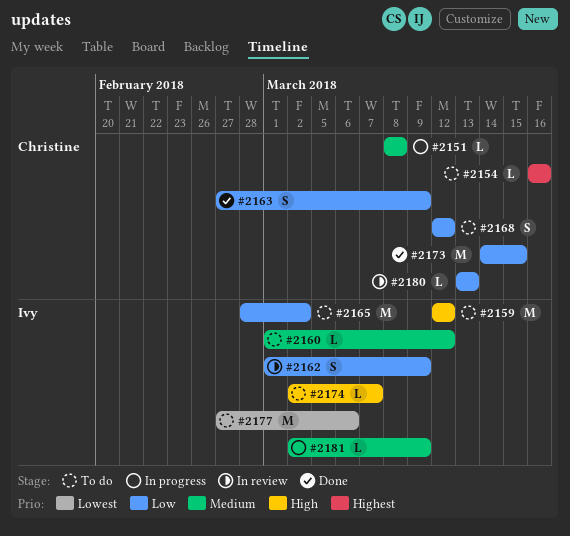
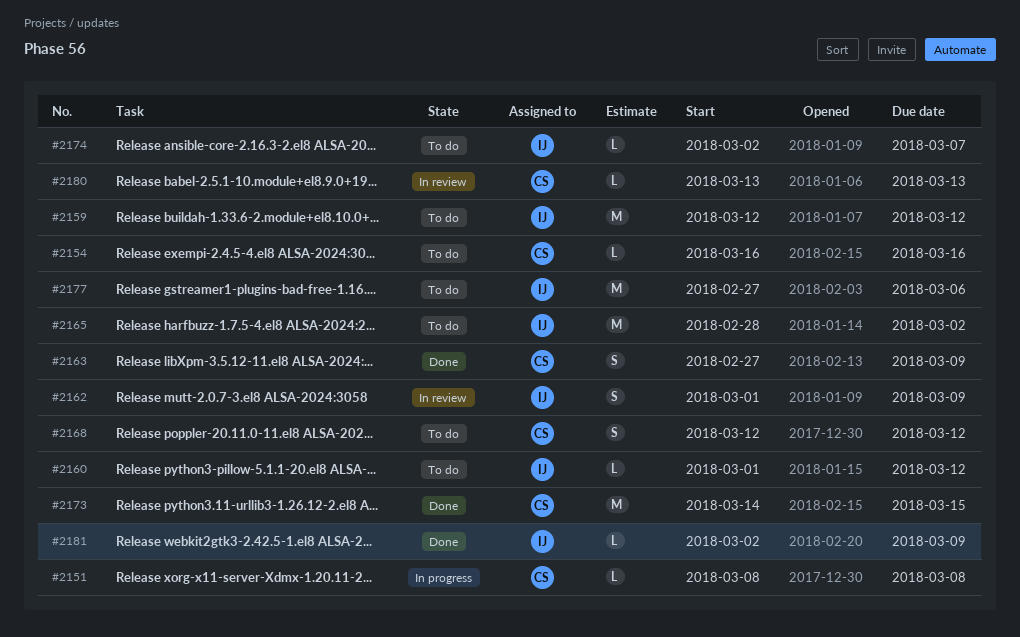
#2181, status: In progress -> Done

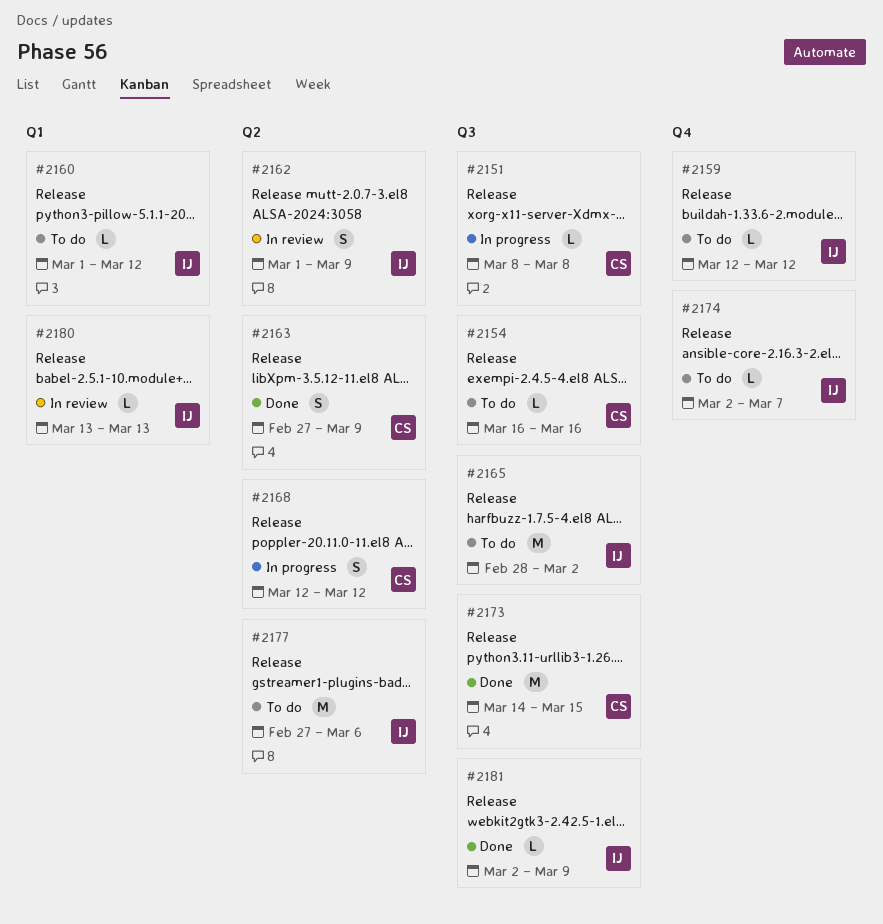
#2159, estimate: M -> L
#2168, status: To do -> In progress
#2180, owner: CS -> IJ

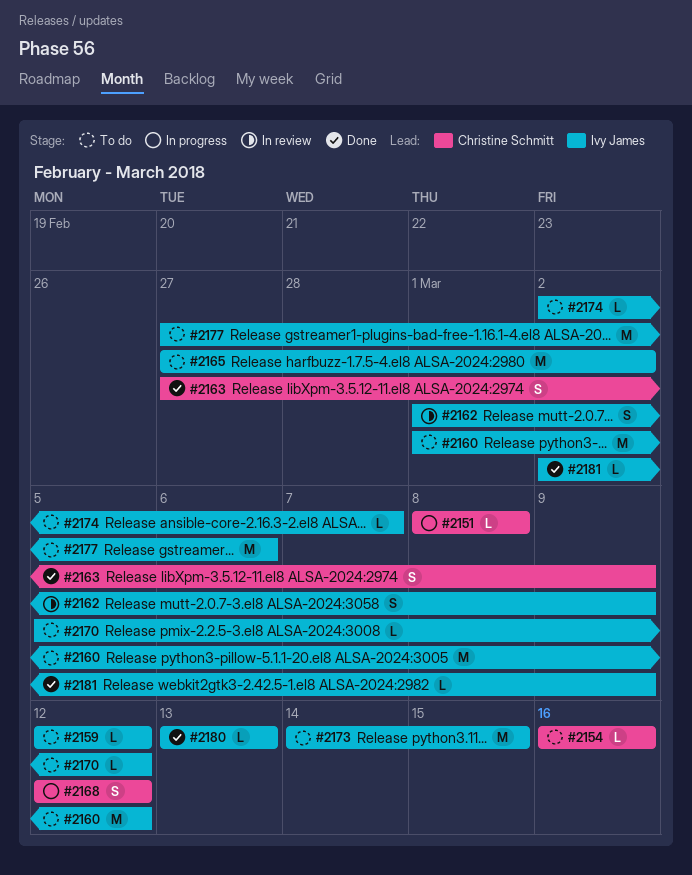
#2160, estimate: L -> M
#2165, start: Feb 28 -> Feb 27
#2170: none -> present
#2173, status: Done -> To do
#2173, owner: Christine Schmitt -> Ivy James
#2180, status: In review -> Done

